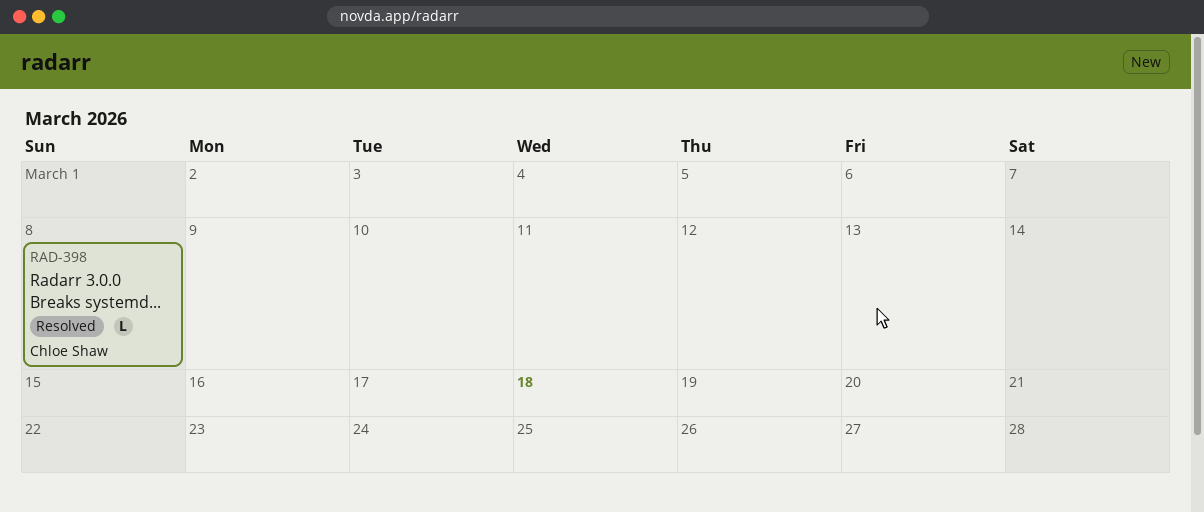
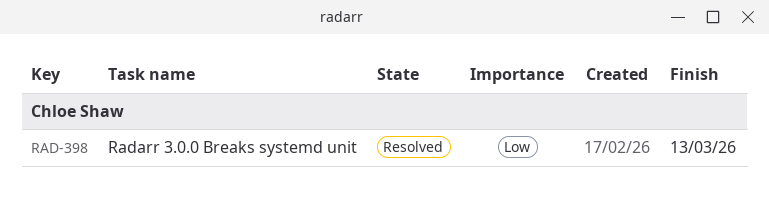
RAD-398, due: Mar 8 -> Mar 13

